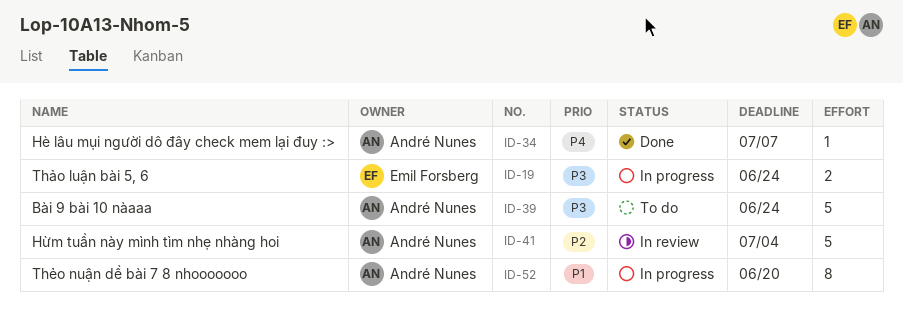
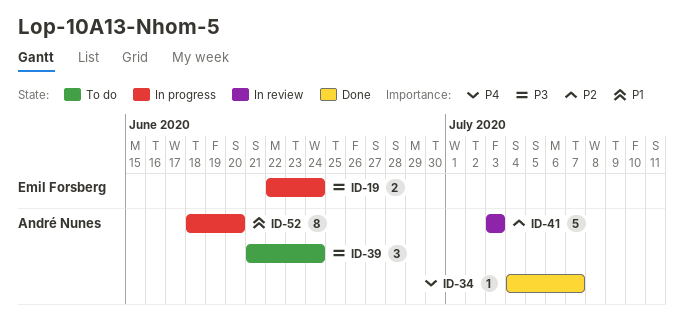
ID-39, estimate: 5 -> 3
ID-41, due: Jul 4 -> Jul 3

